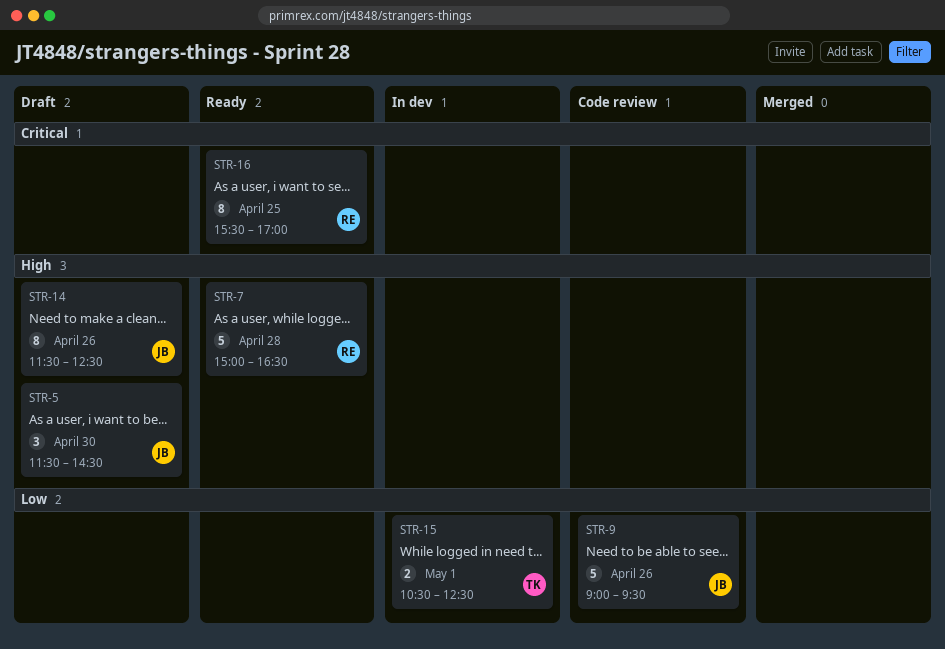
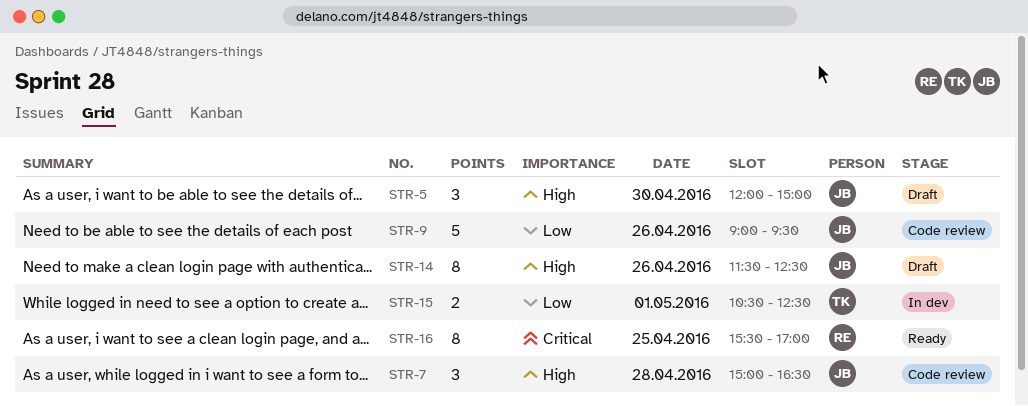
STR-5, begins: 11:30 -> 12:00
STR-5, ends: 14:30 -> 15:00
STR-7, status: Ready -> Code review
STR-7, owner: RE -> JB
STR-7, estimate: 5 -> 3

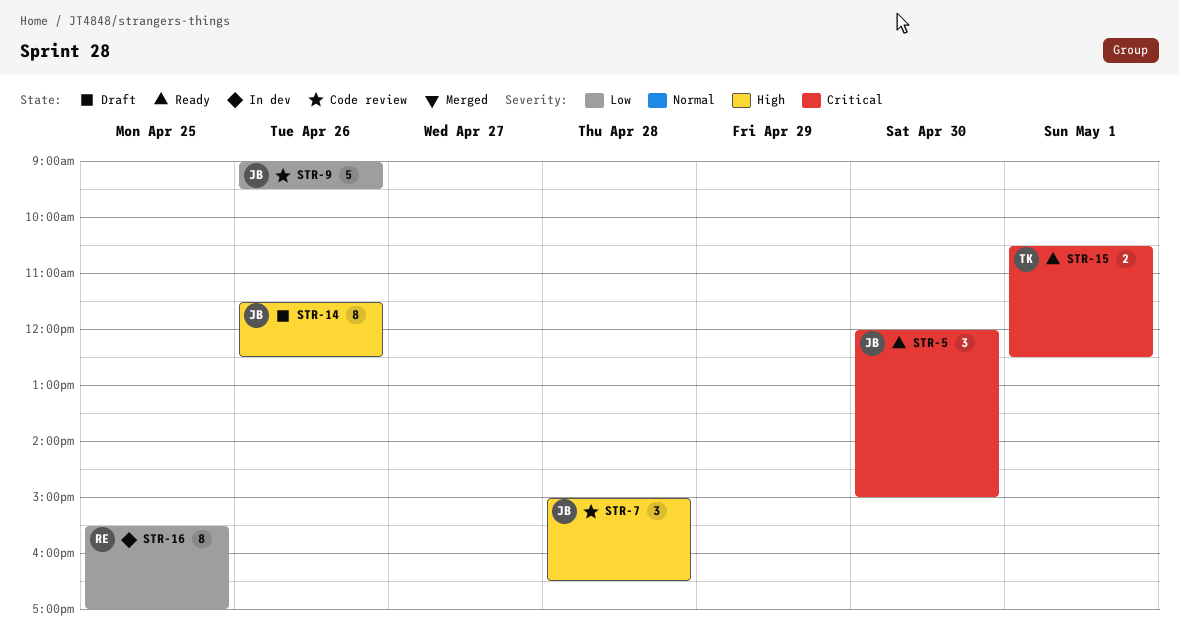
STR-5, status: Draft -> Ready
STR-5, priority: High -> Critical
STR-15, status: In dev -> Ready
STR-15, priority: Low -> Critical
STR-16, status: Ready -> In dev
STR-16, priority: Critical -> Low

